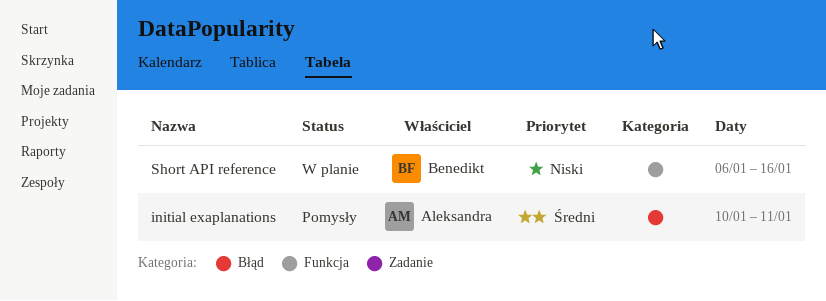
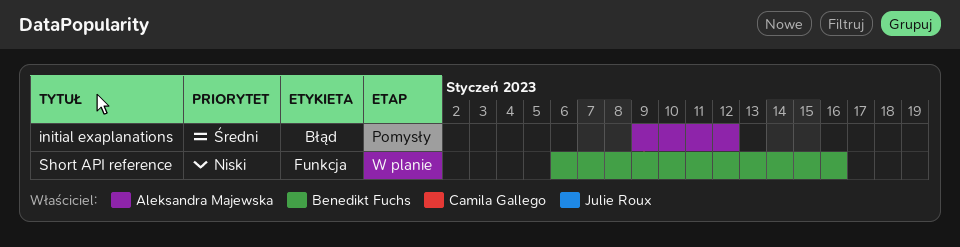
initial exaplanations, start: Jan 10 -> Jan 9
initial exaplanations, due: Jan 11 -> Jan 12

